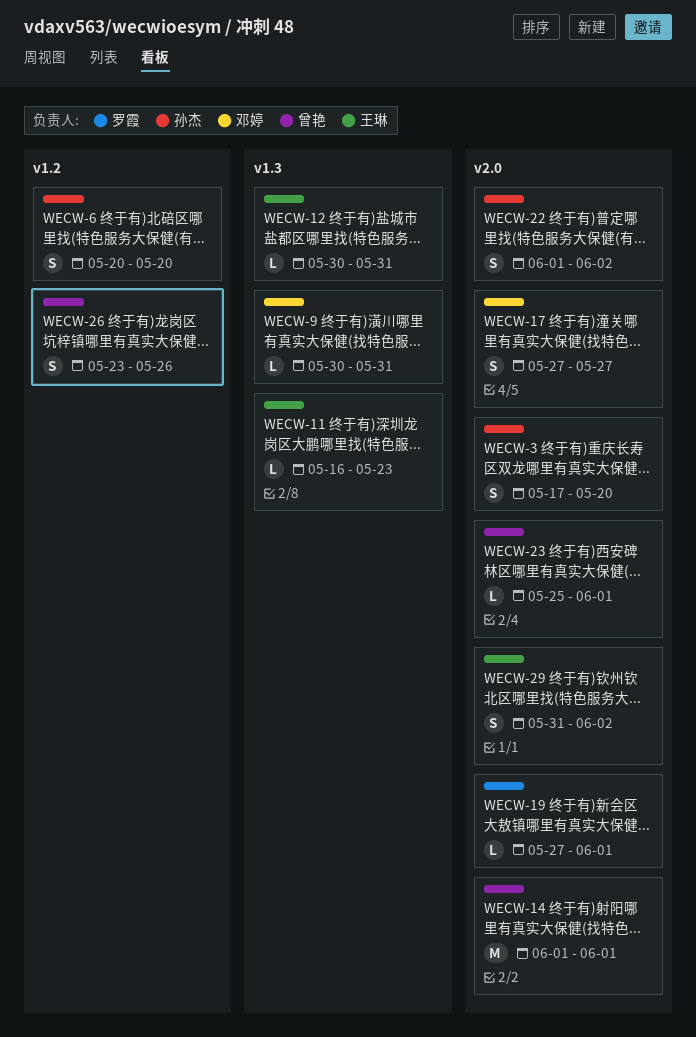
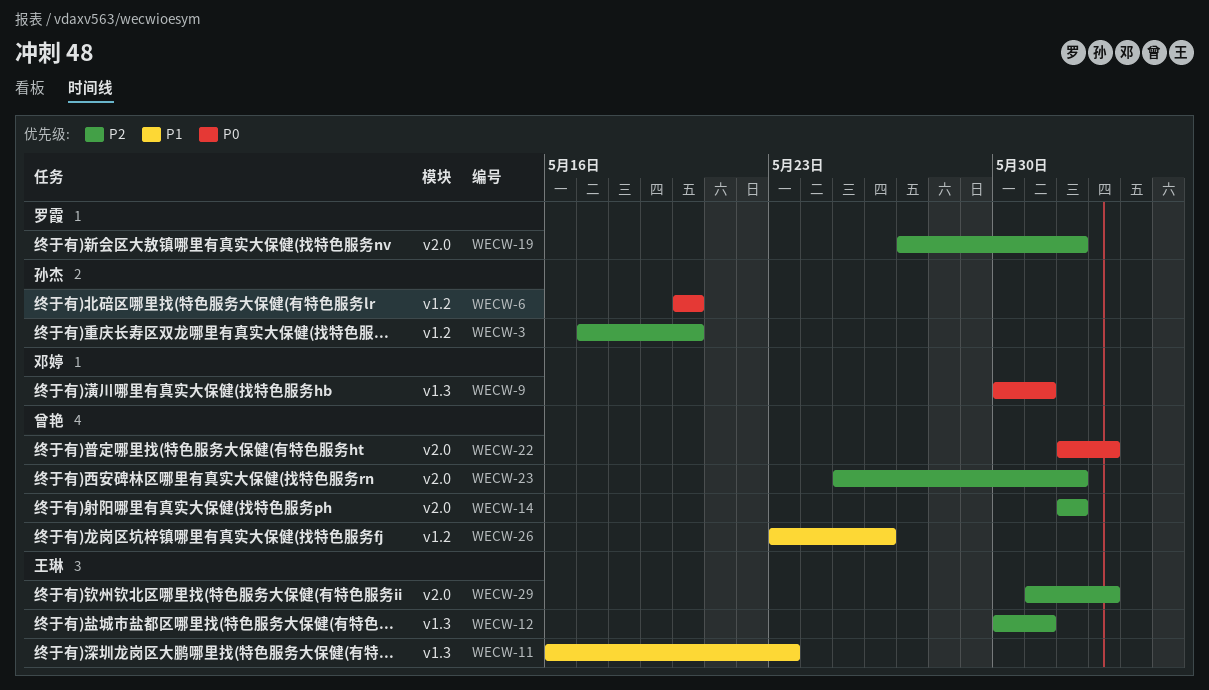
WECW-3, label: v2.0 -> v1.2
WECW-17: present -> none
WECW-22, owner: 孙杰 -> 曾艳

